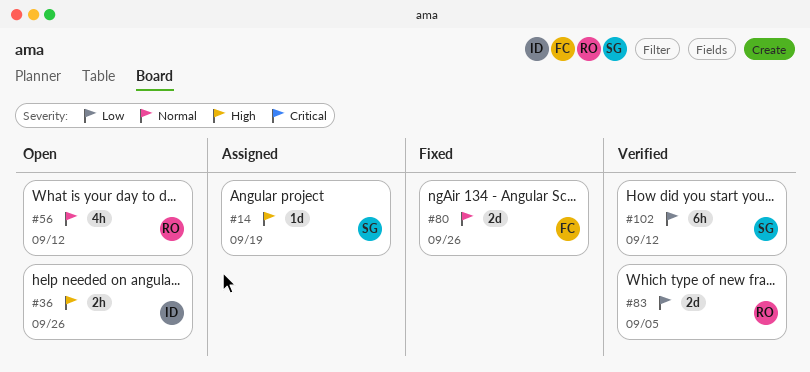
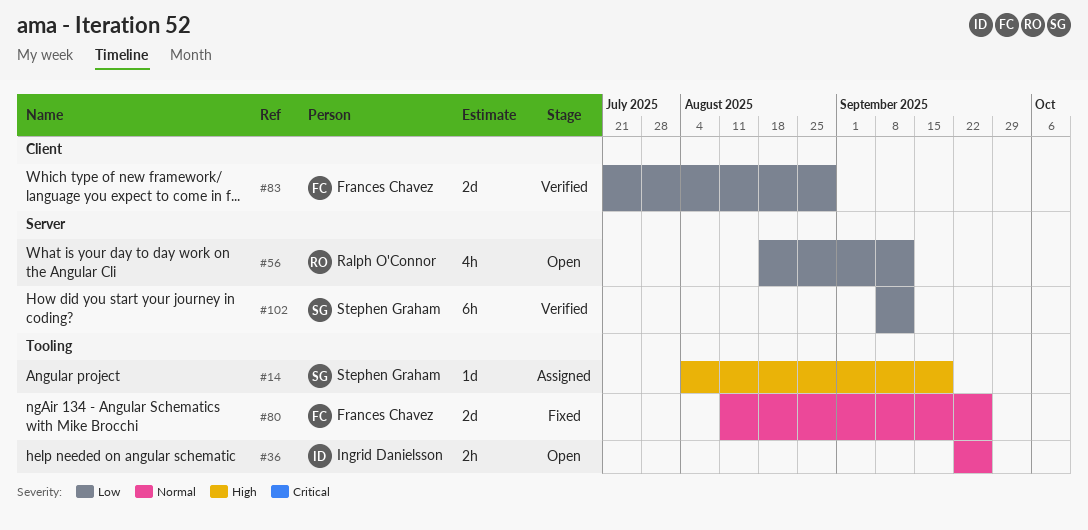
#36, priority: High -> Normal
#56, priority: Normal -> Low
#83, owner: Ralph O'Connor -> Frances Chavez
#83, due: Sep 5 -> Aug 29

